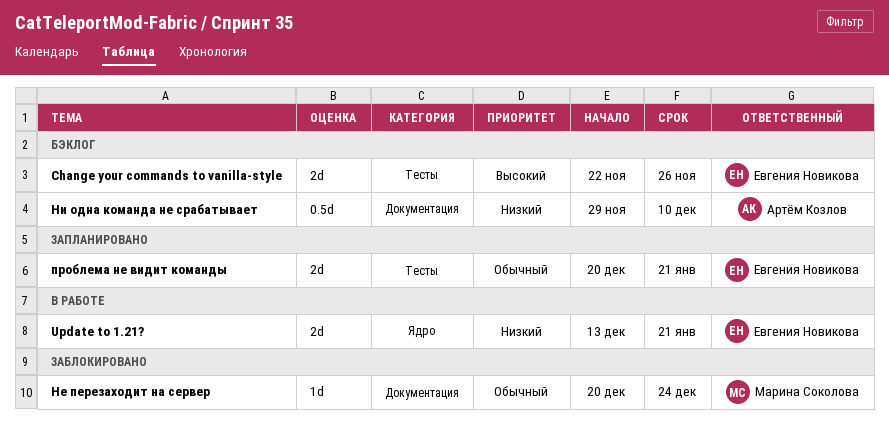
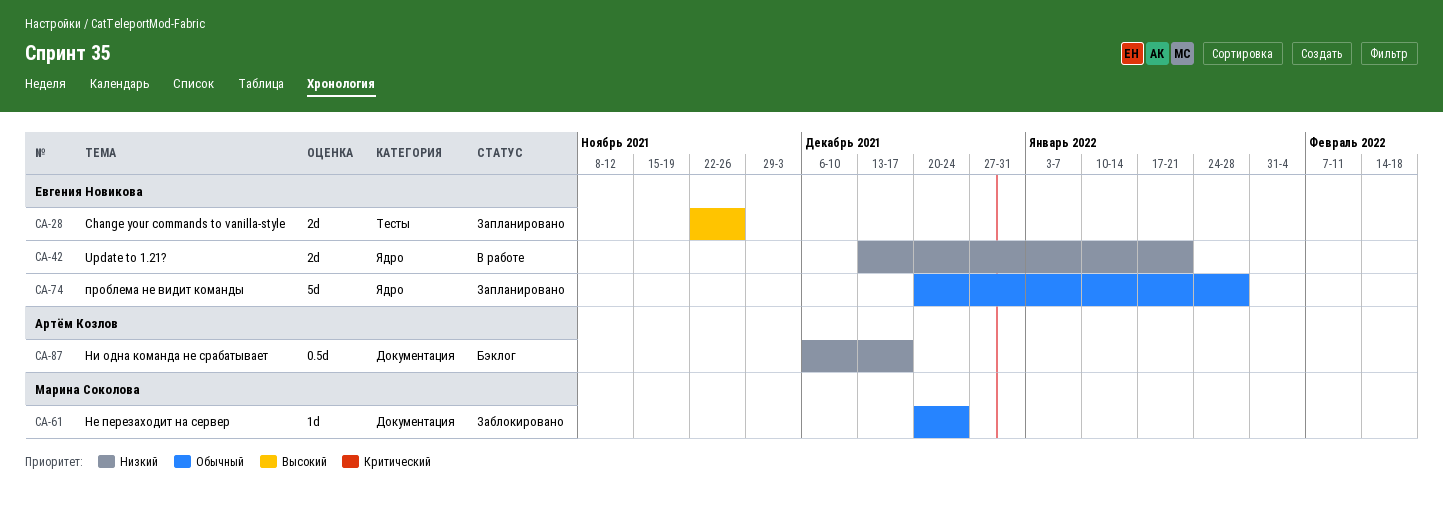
Change your commands to vanilla-style, status: Бэклог -> Запланировано
Ни одна команда не срабатывает, start: Nov 29 -> Dec 6
Ни одна команда не срабатывает, due: Dec 10 -> Dec 17
проблема не видит команды, label: Тесты -> Ядро
проблема не видит команды, estimate: 2d -> 5d
проблема не видит команды, due: Jan 21 -> Jan 28

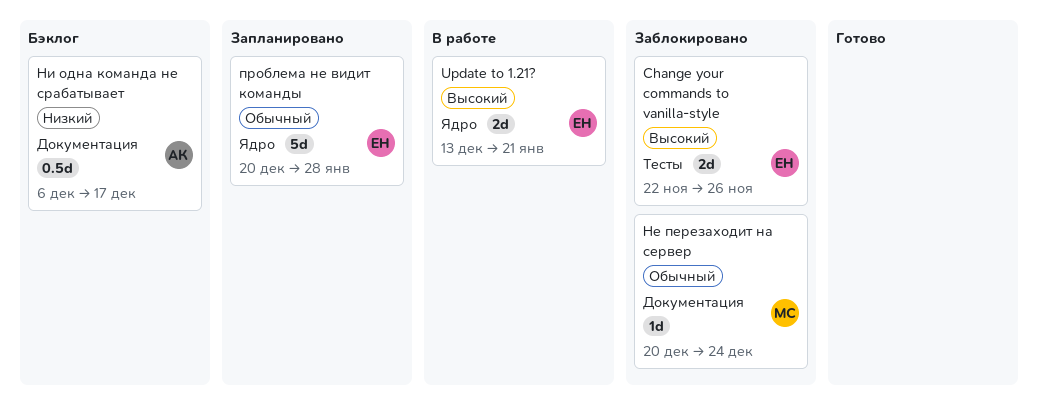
Change your commands to vanilla-style, status: Запланировано -> Заблокировано
Update to 1.21?, priority: Низкий -> Высокий

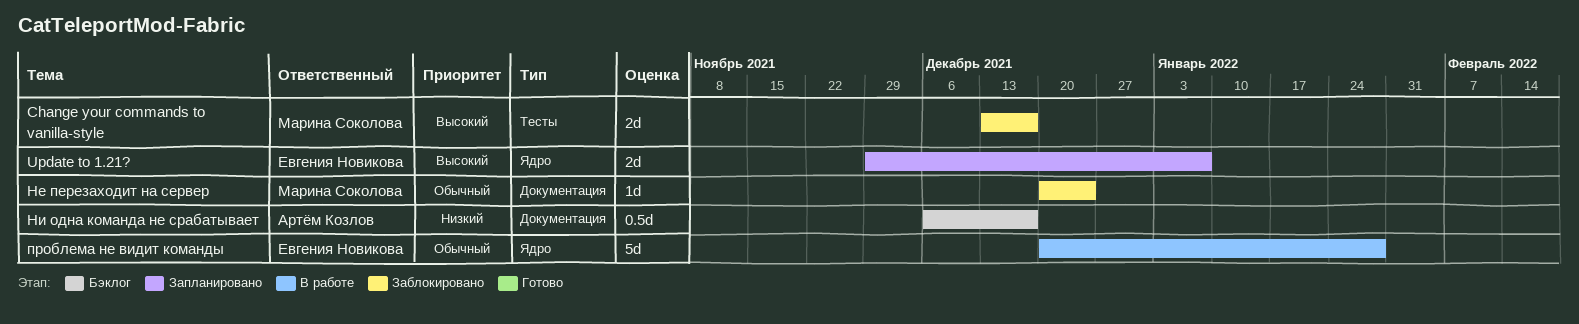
Change your commands to vanilla-style, owner: Евгения Новикова -> Марина Соколова
Change your commands to vanilla-style, start: Nov 22 -> Dec 13
Change your commands to vanilla-style, due: Nov 26 -> Dec 17
Update to 1.21?, status: В работе -> Запланировано
Update to 1.21?, start: Dec 13 -> Nov 29
Update to 1.21?, due: Jan 21 -> Jan 7
проблема не видит команды, status: Запланировано -> В работе

